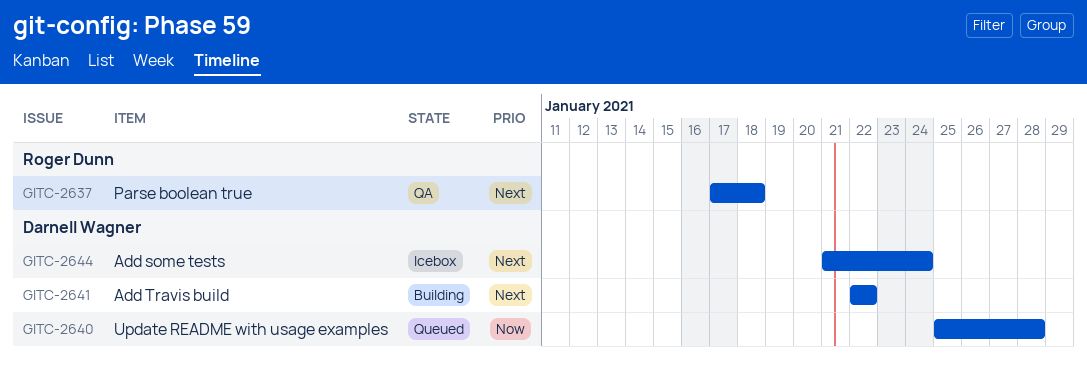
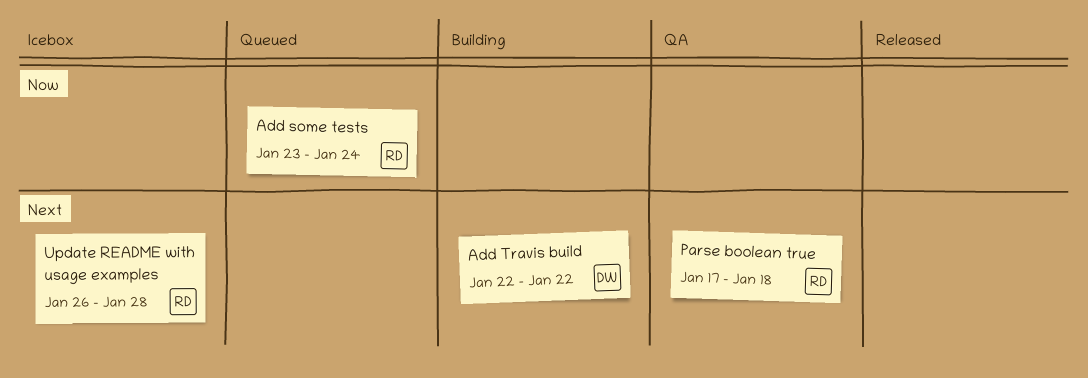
Add some tests, status: Icebox -> Queued
Add some tests, owner: Darnell Wagner -> Roger Dunn
Add some tests, priority: Next -> Now
Add some tests, start: Jan 21 -> Jan 23
Update README with usage examples, status: Queued -> Icebox
Update README with usage examples, owner: Darnell Wagner -> Roger Dunn
Update README with usage examples, priority: Now -> Next
Update README with usage examples, start: Jan 25 -> Jan 26

